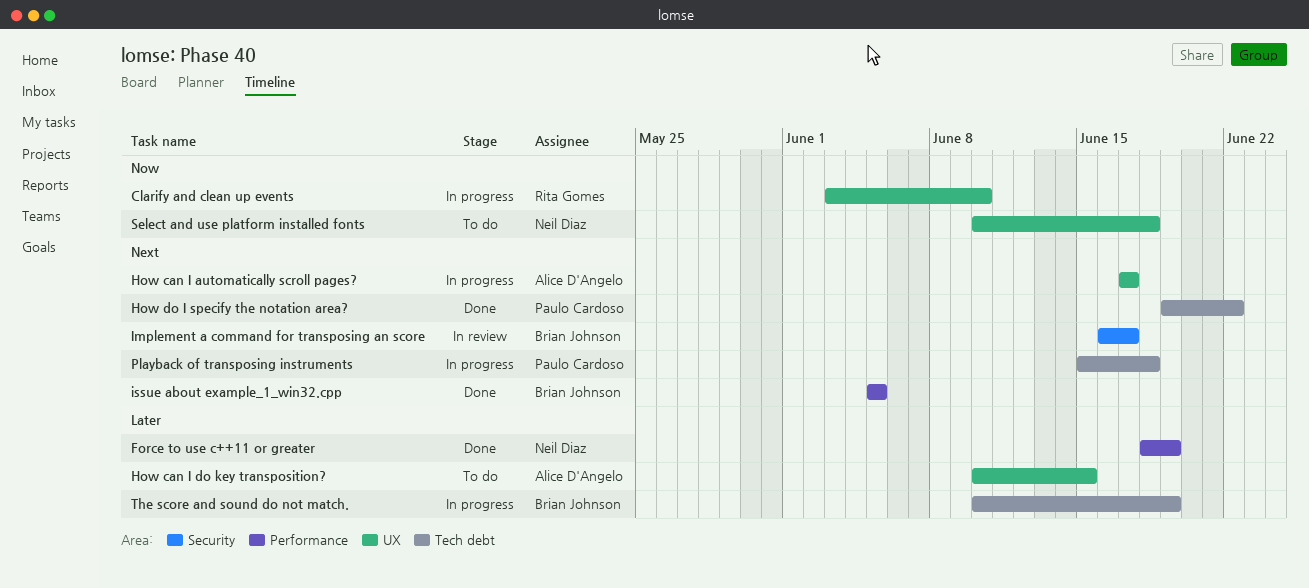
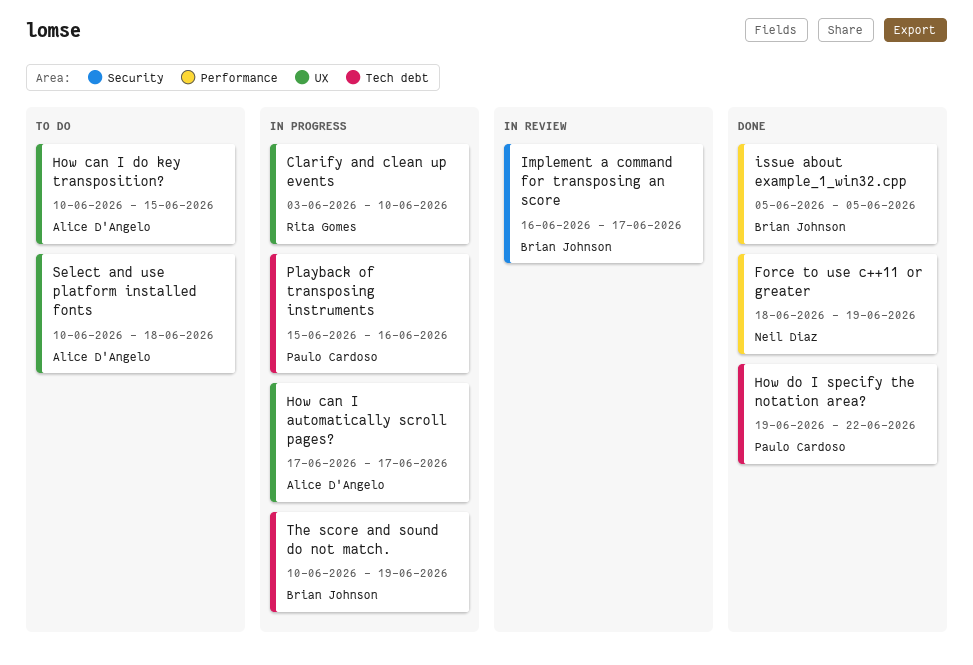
Playback of transposing instruments, due: Jun 18 -> Jun 16
Select and use platform installed fonts, owner: Neil Diaz -> Alice D'Angelo

